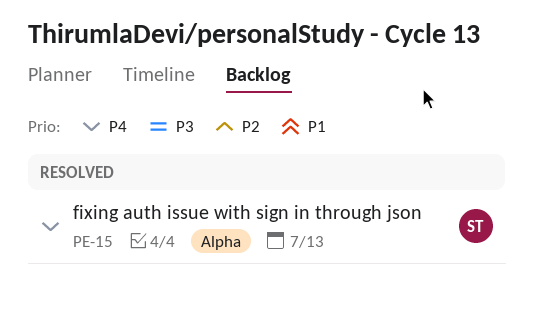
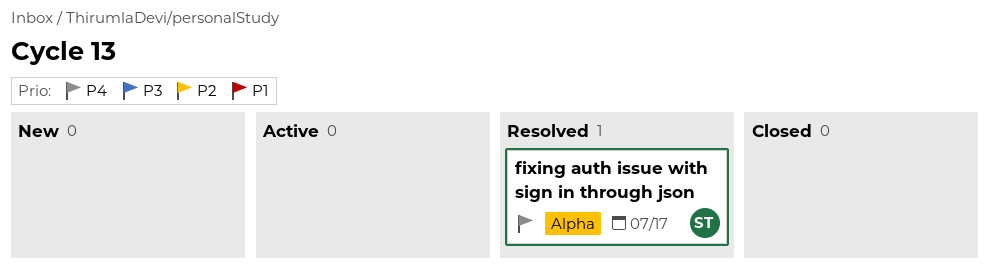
fixing auth issue with sign in through json, due: Jul 13 -> Jul 17

